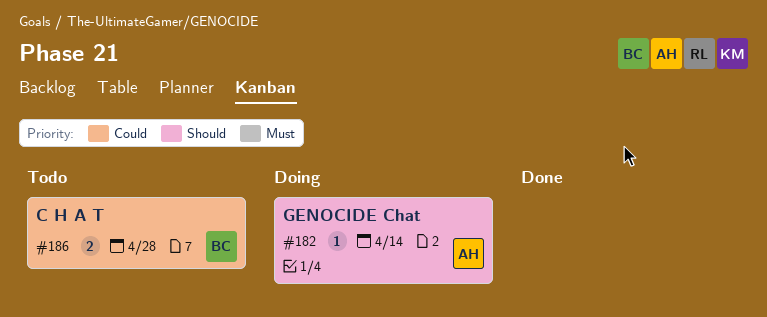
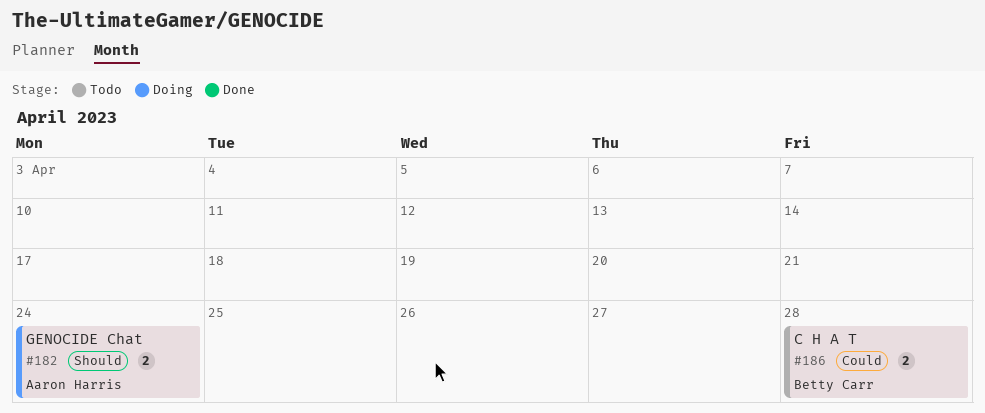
#182, estimate: 1 -> 2
#182, due: Apr 14 -> Apr 24

